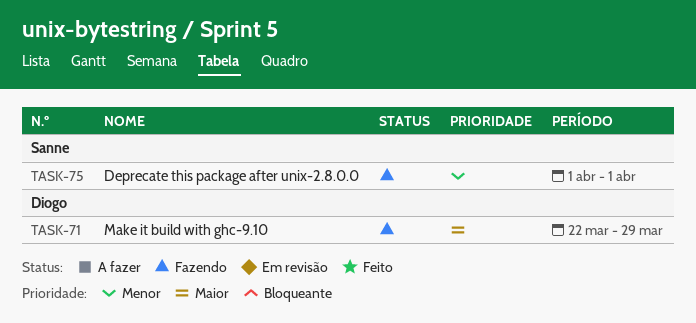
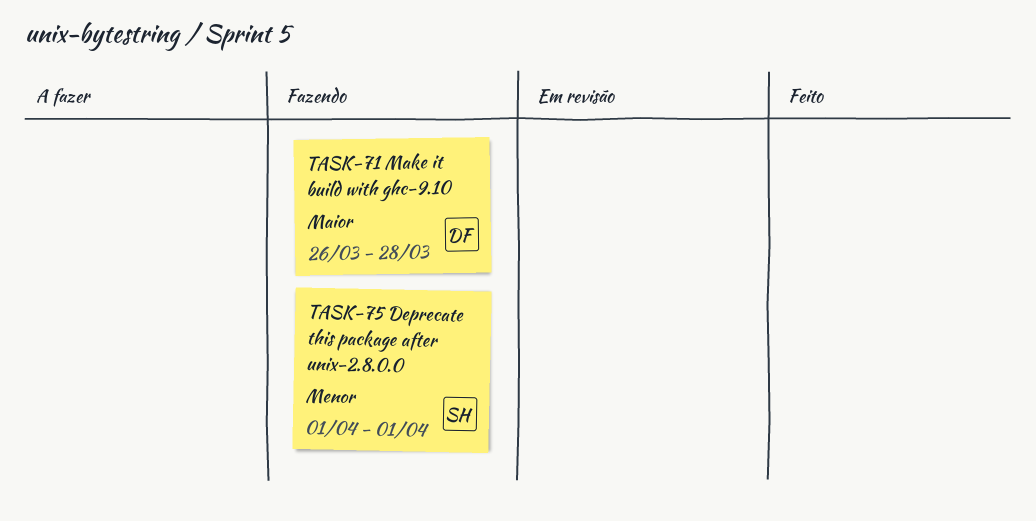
TASK-71, start: Mar 22 -> Mar 26
TASK-71, due: Mar 29 -> Mar 28

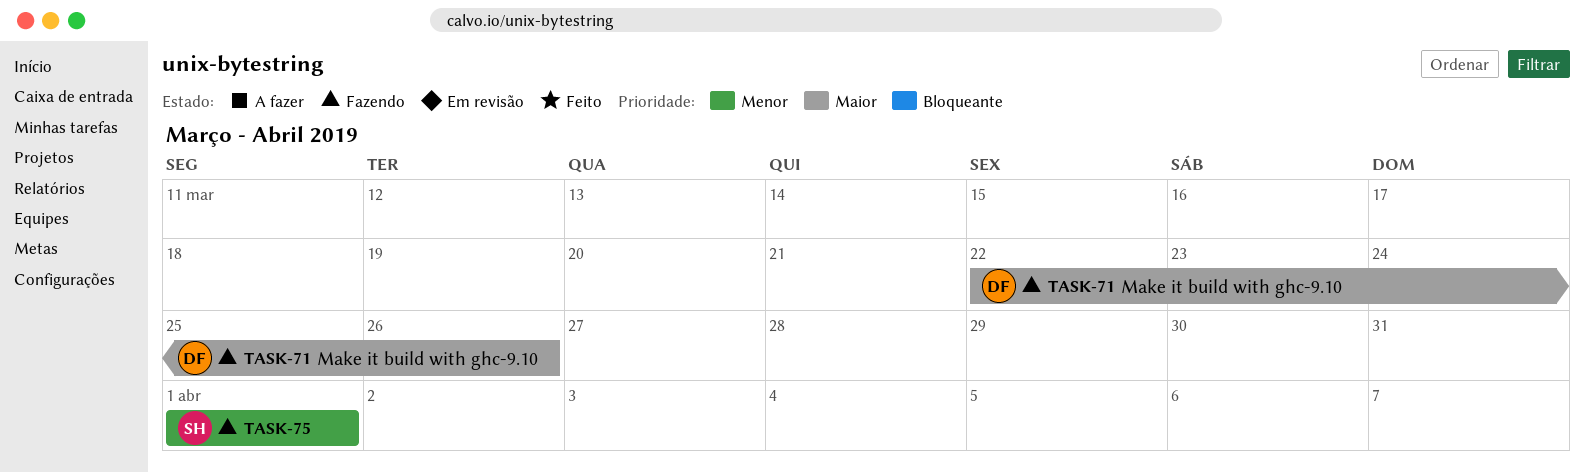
TASK-71, start: Mar 26 -> Mar 22
TASK-71, due: Mar 28 -> Mar 26

